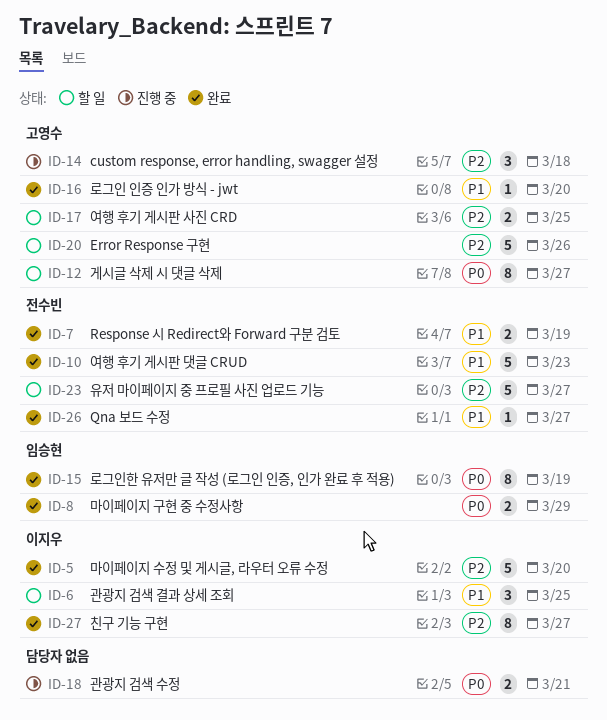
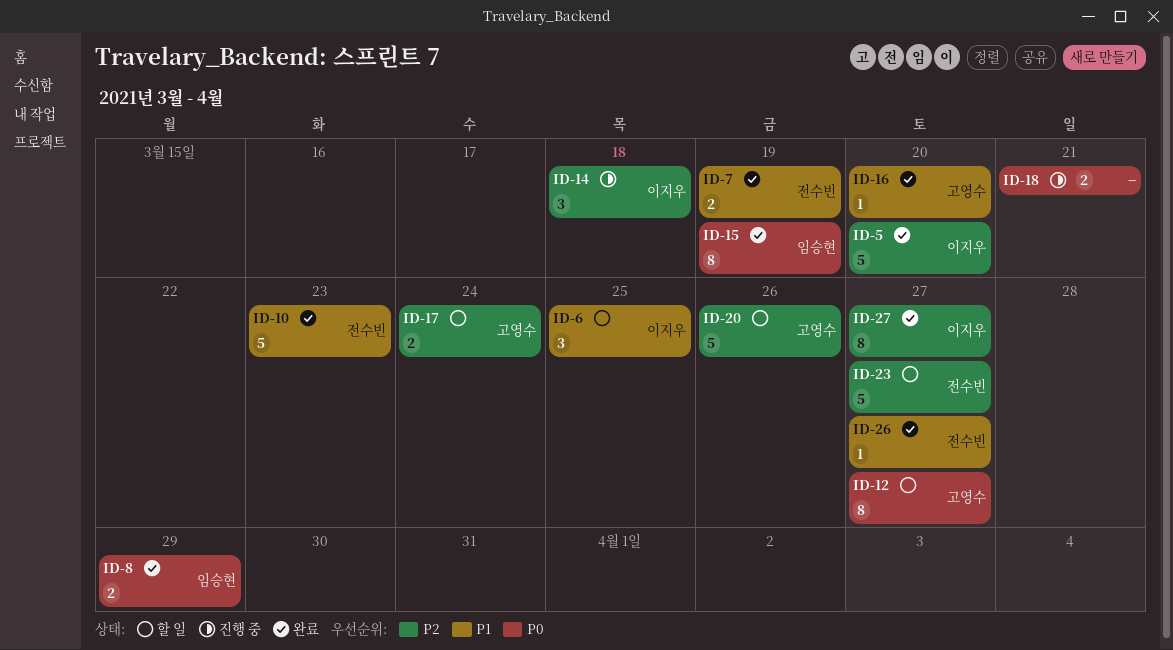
ID-14, owner: 고영수 -> 이지우
ID-17, due: Mar 25 -> Mar 24

